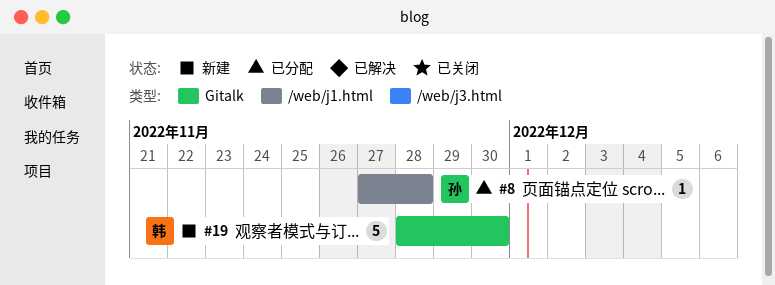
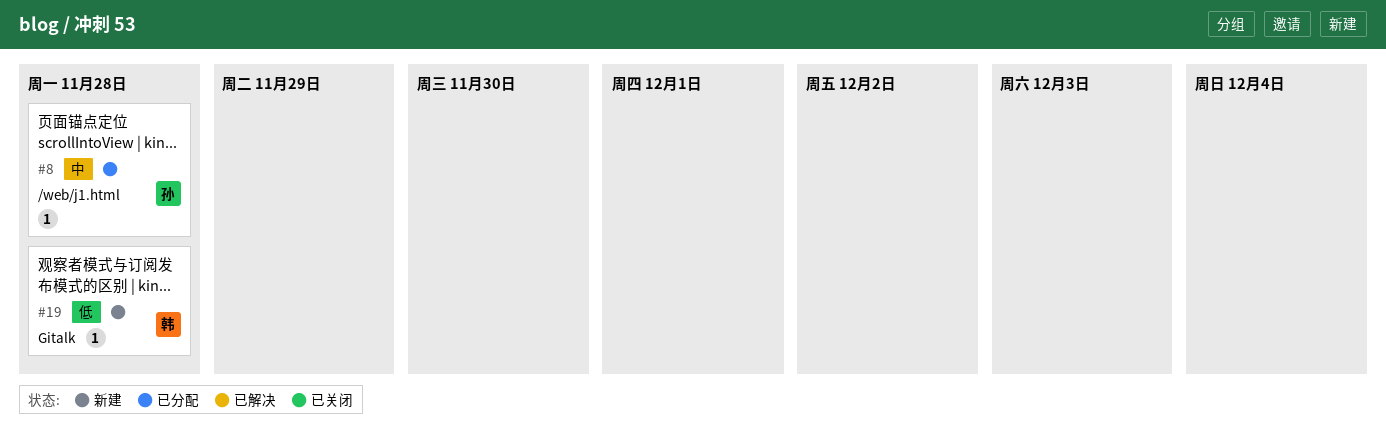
#19, estimate: 5 -> 1
#19, due: Nov 30 -> Nov 28

